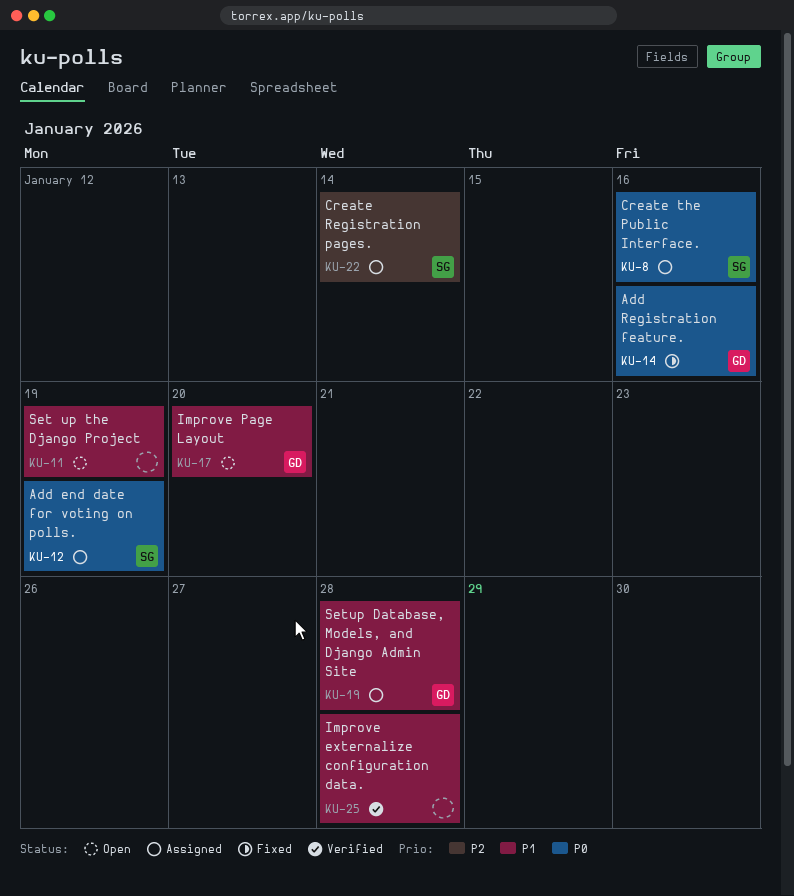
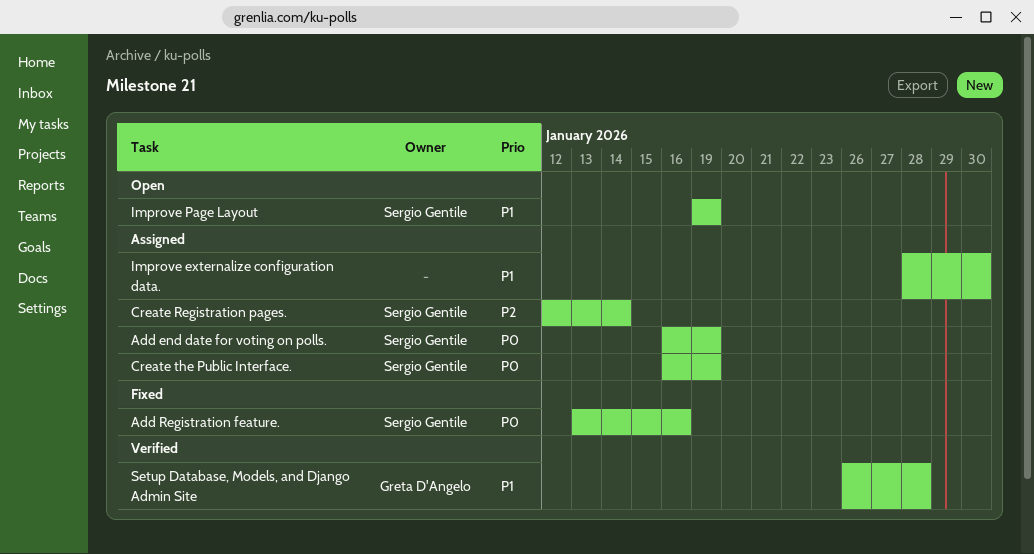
Add Registration feature., owner: Greta D'Angelo -> Sergio Gentile
Create the Public Interface., due: Jan 16 -> Jan 19
Improve externalize configuration data., status: Verified -> Assigned
Improve externalize configuration data., due: Jan 28 -> Jan 30
Improve Page Layout, owner: Greta D'Angelo -> Sergio Gentile
Improve Page Layout, due: Jan 20 -> Jan 19
Set up the Django Project: present -> none
Setup Database, Models, and Django Admin Site, status: Assigned -> Verified

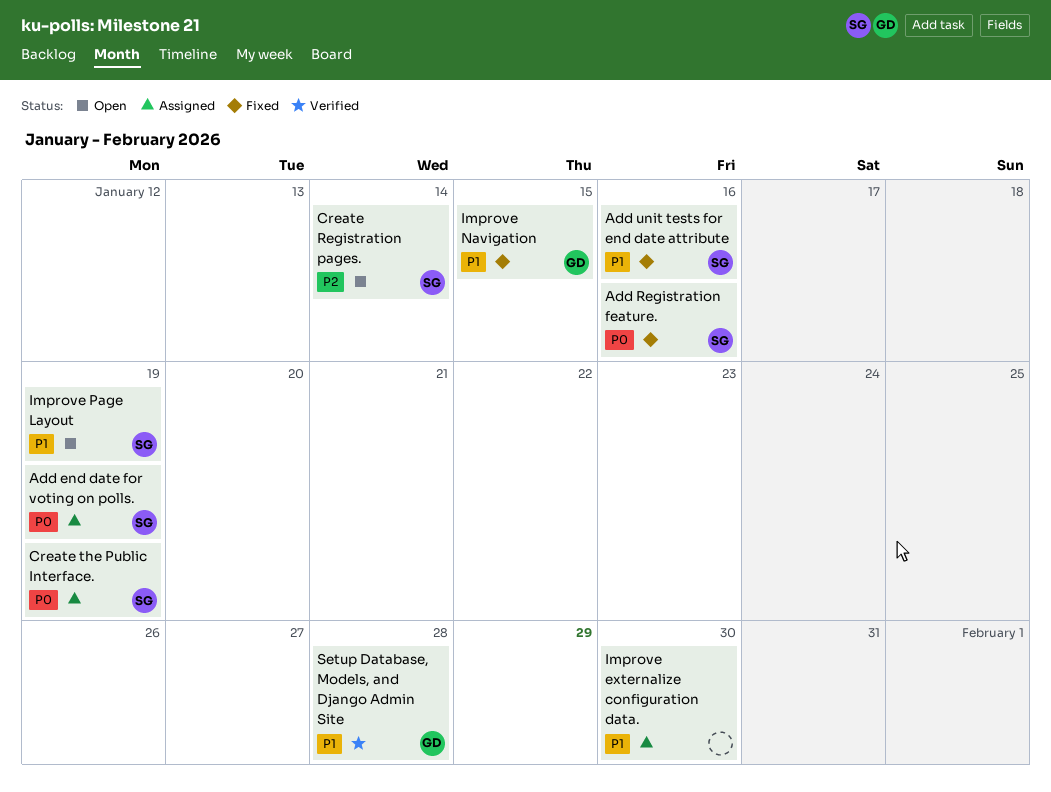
Add unit tests for end date attribute: none -> present
Create Registration pages., status: Assigned -> Open
Improve Navigation: none -> present

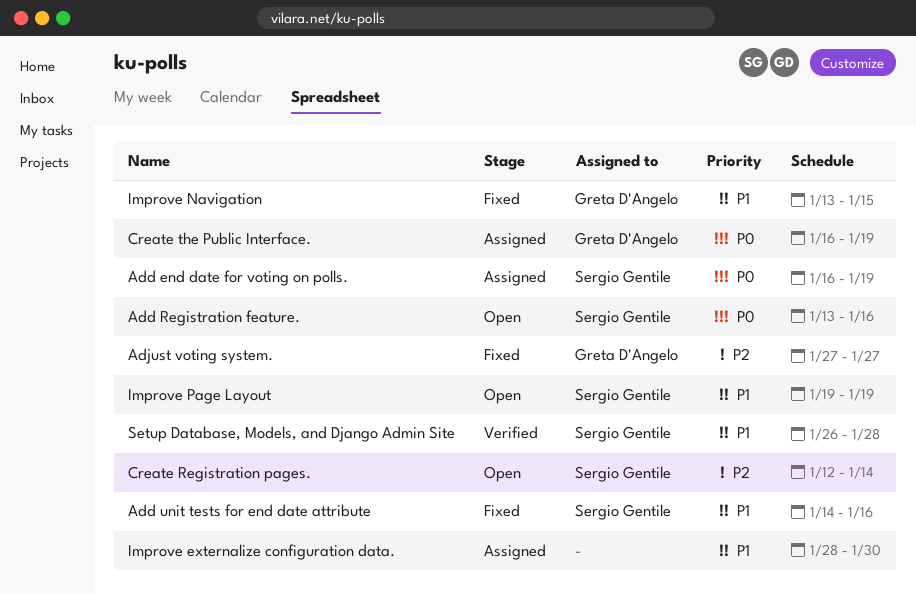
Add Registration feature., status: Fixed -> Open
Adjust voting system.: none -> present
Create the Public Interface., owner: Sergio Gentile -> Greta D'Angelo
Setup Database, Models, and Django Admin Site, owner: Greta D'Angelo -> Sergio Gentile

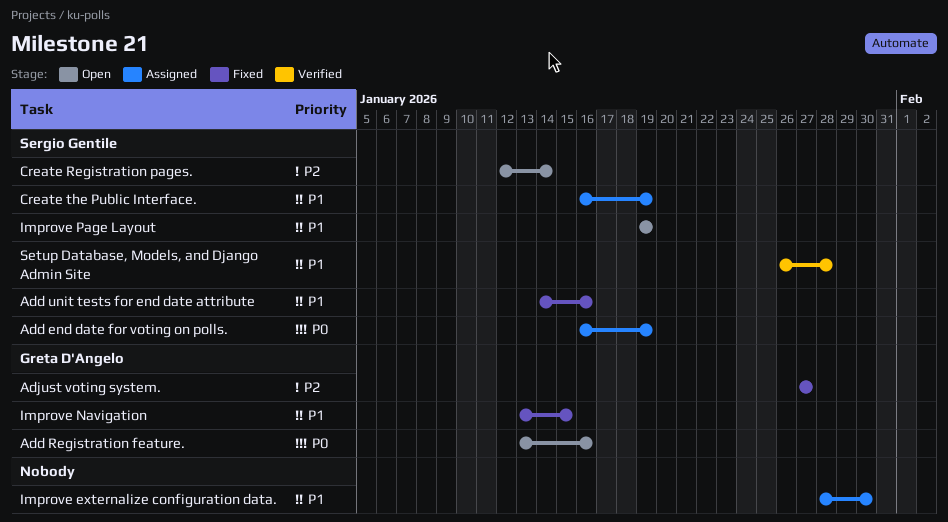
Add Registration feature., owner: Sergio Gentile -> Greta D'Angelo
Create the Public Interface., owner: Greta D'Angelo -> Sergio Gentile
Create the Public Interface., priority: P0 -> P1

